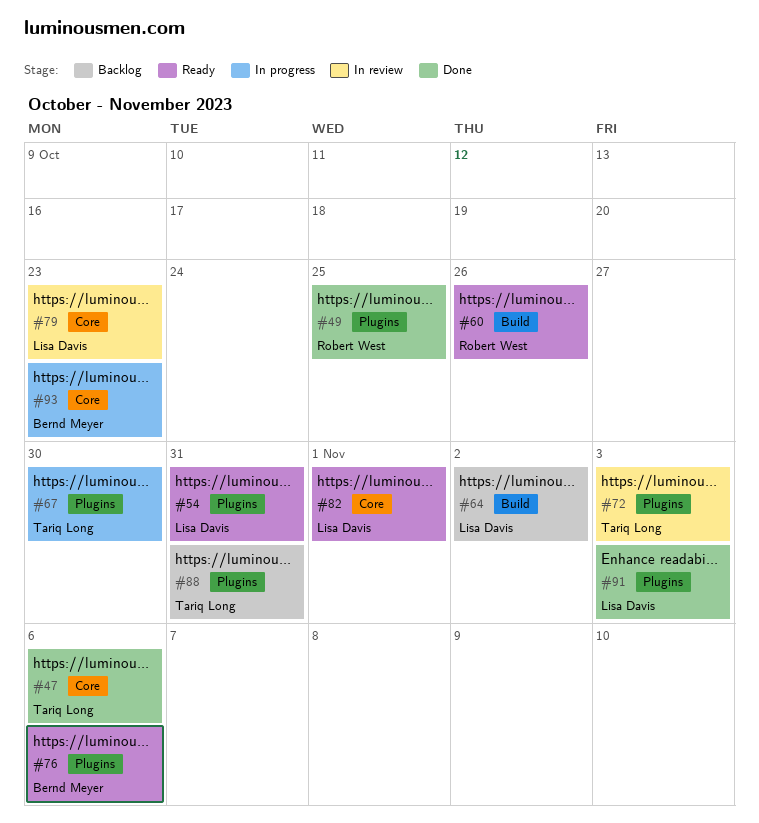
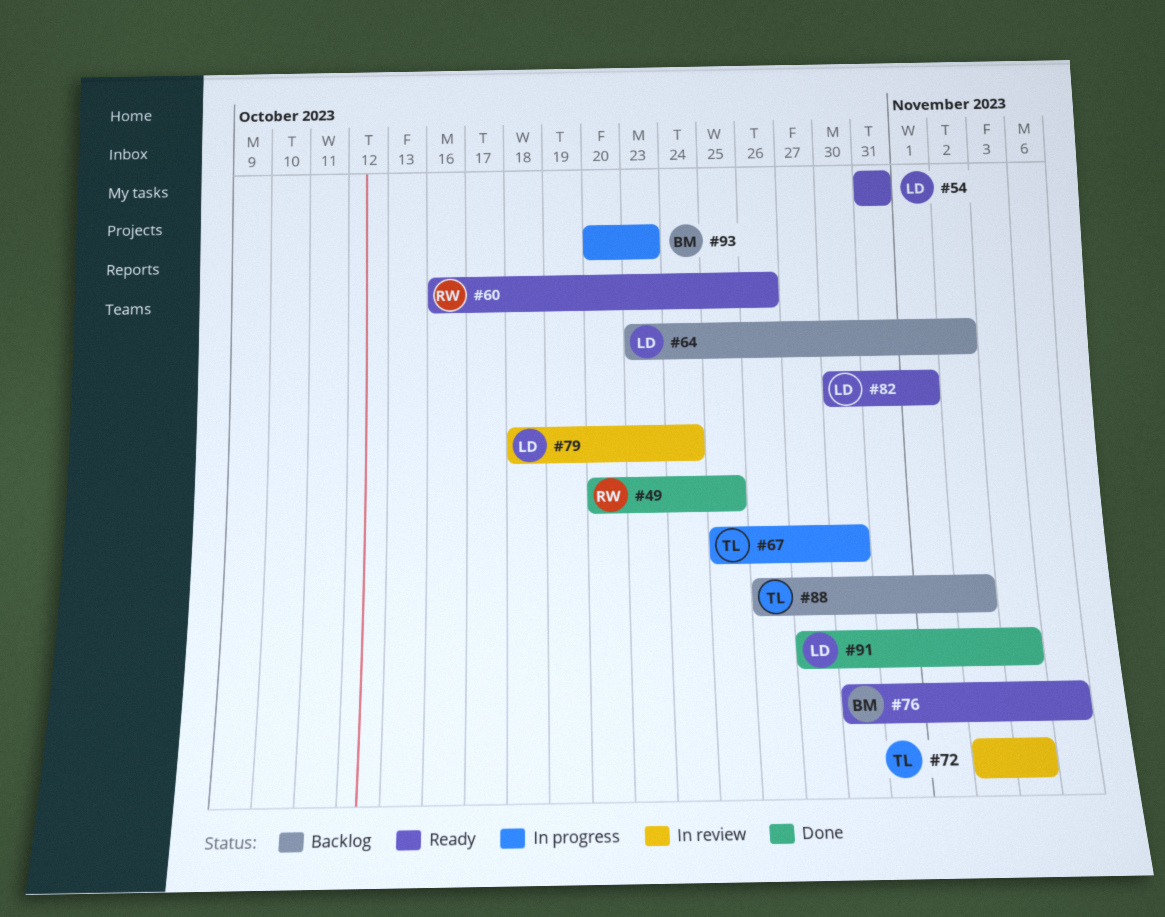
#47: present -> none
#79, due: Oct 23 -> Oct 24
#88, due: Oct 31 -> Nov 2

